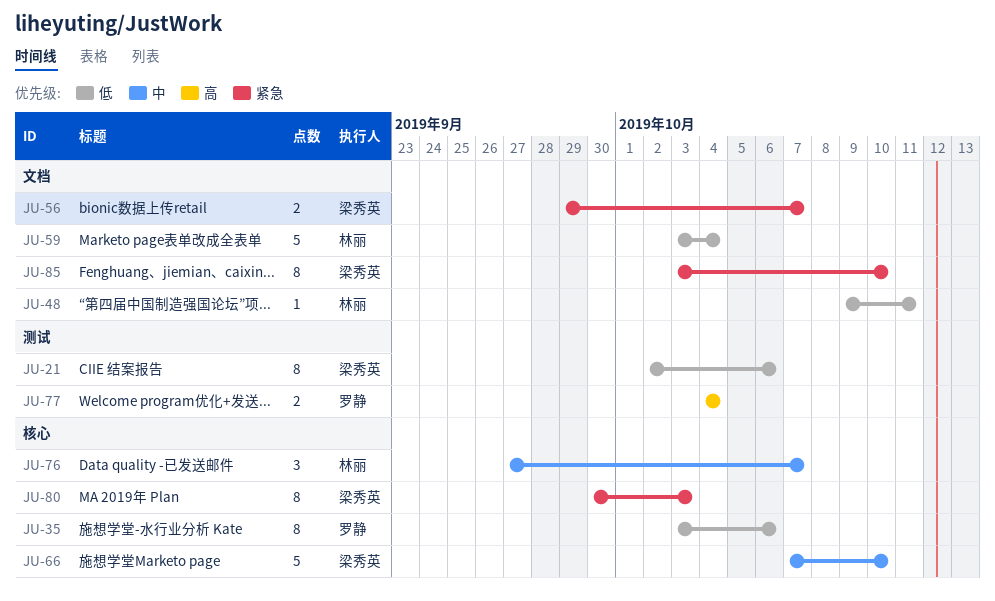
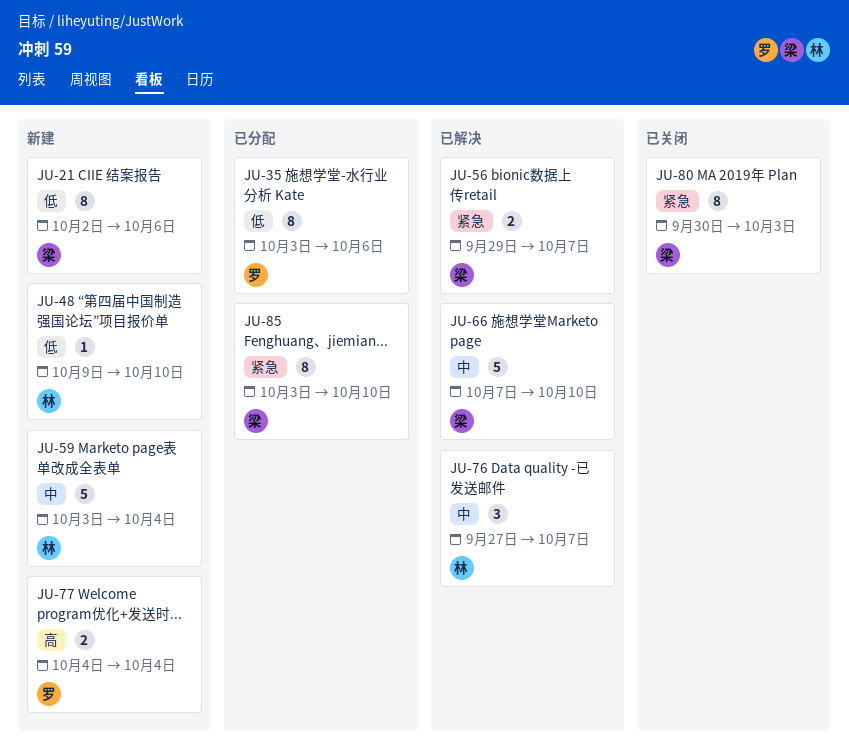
JU-48, due: Oct 11 -> Oct 10
JU-59, priority: 低 -> 中

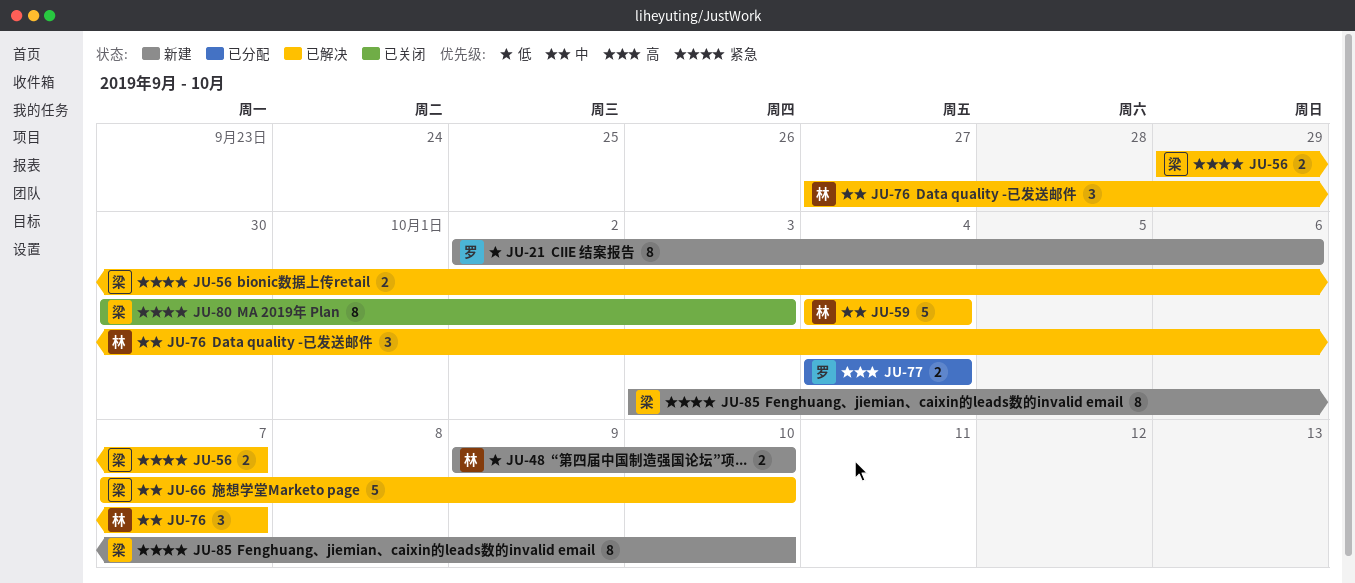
JU-21, owner: 梁 -> 罗
JU-35: present -> none
JU-48, estimate: 1 -> 2
JU-59, status: 新建 -> 已解决
JU-59, start: Oct 3 -> Oct 4
JU-77, status: 新建 -> 已分配
JU-85, status: 已分配 -> 新建

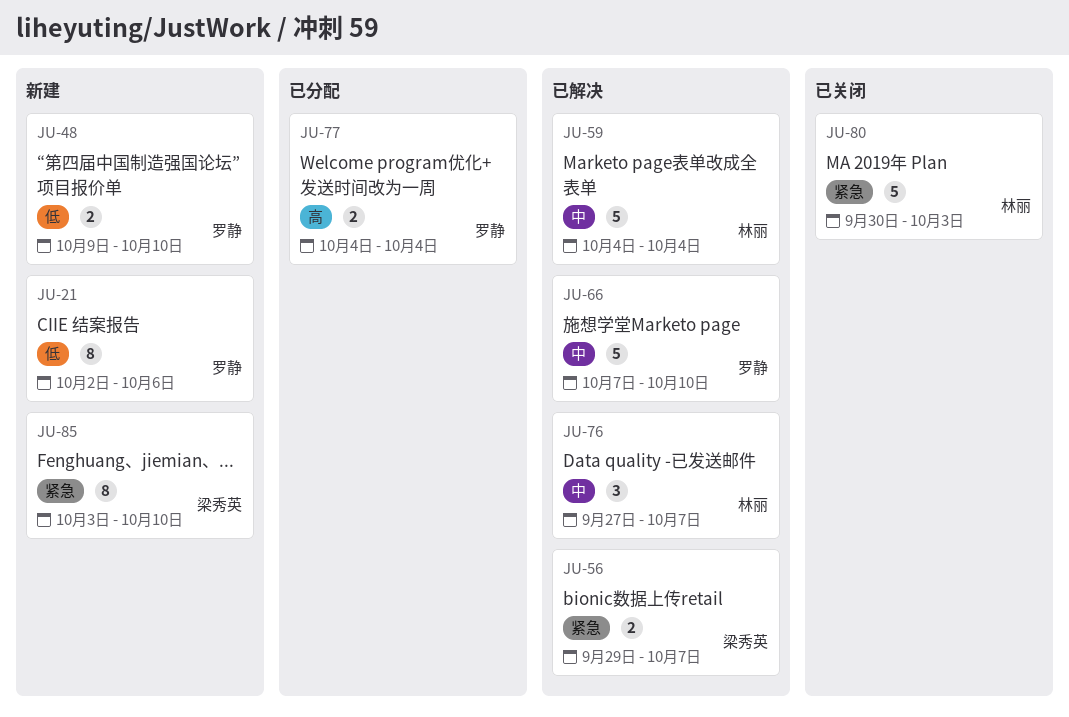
JU-48, owner: 林丽 -> 罗静
JU-66, owner: 梁秀英 -> 罗静
JU-80, owner: 梁秀英 -> 林丽
JU-80, estimate: 8 -> 5

